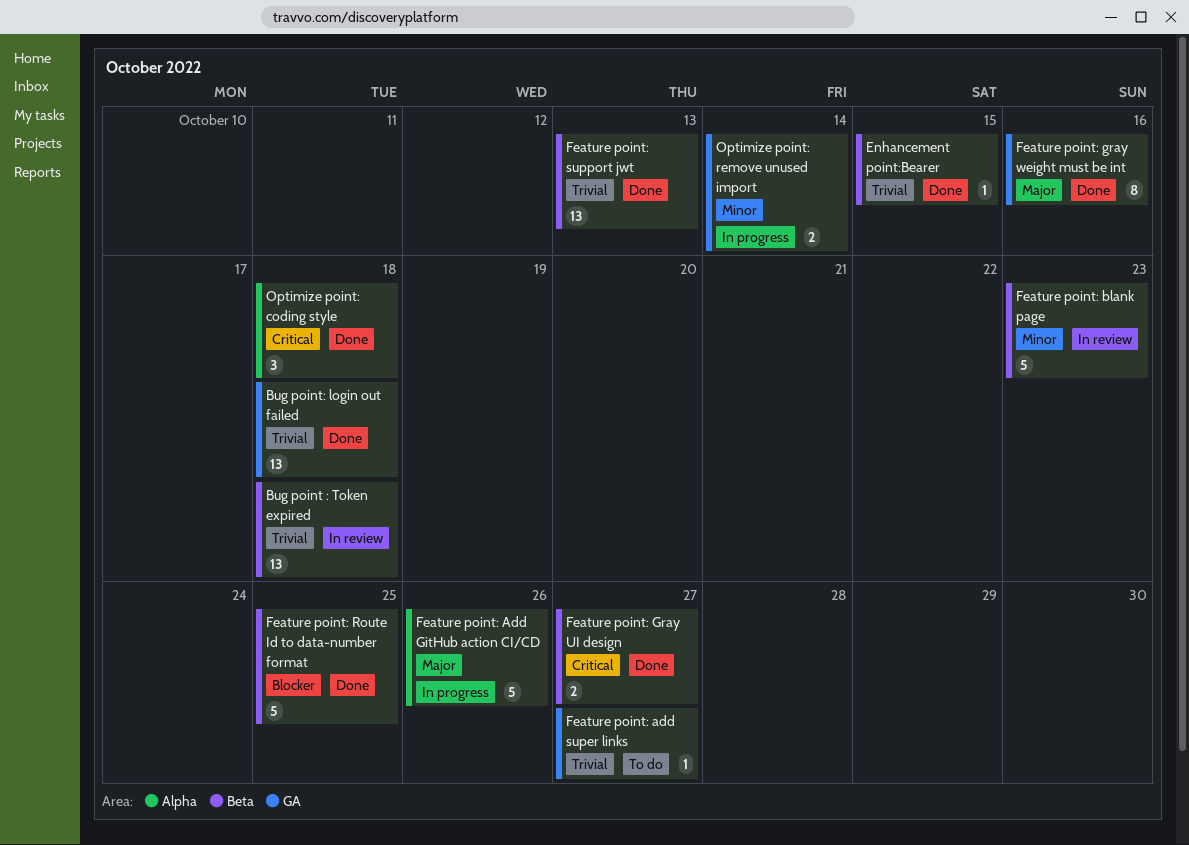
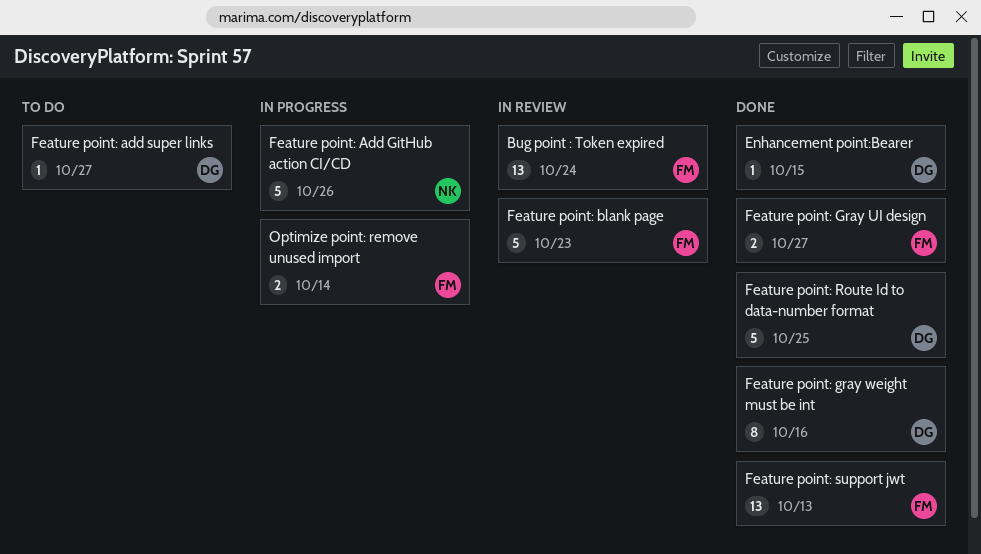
Bug point : Token expired, due: Oct 18 -> Oct 24
Bug point: login out failed: present -> none
Optimize point: coding style: present -> none

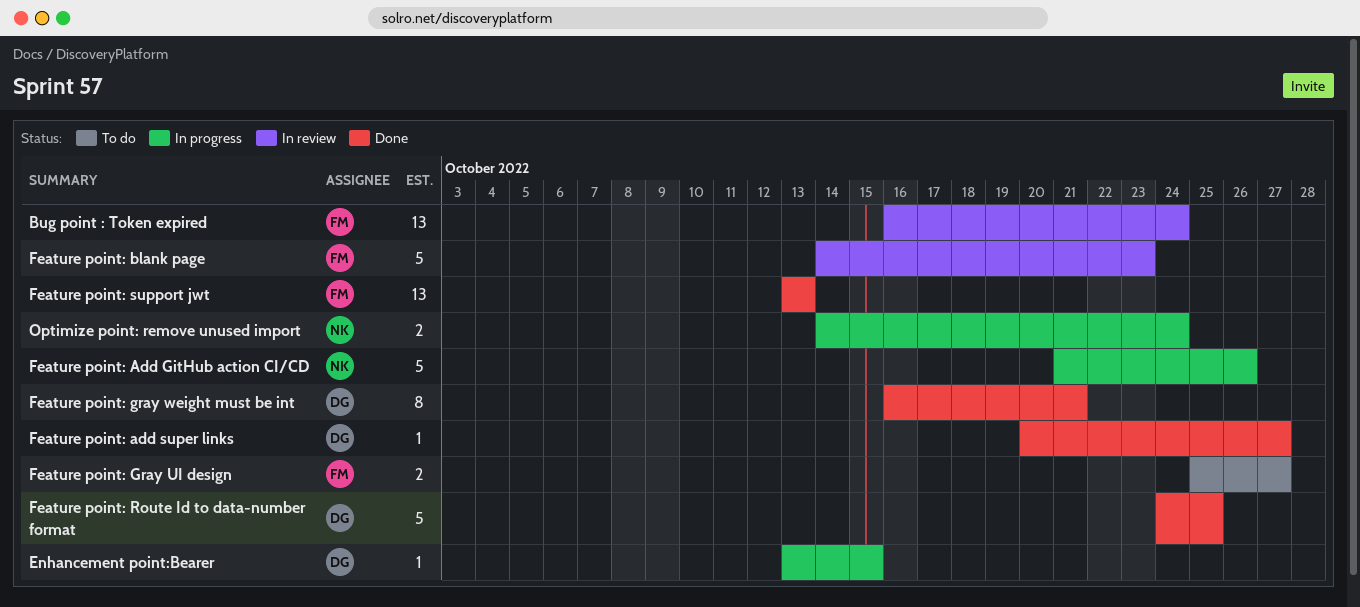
Enhancement point:Bearer, status: Done -> In progress
Feature point: add super links, status: To do -> Done
Feature point: Gray UI design, status: Done -> To do
Feature point: gray weight must be int, due: Oct 16 -> Oct 21
Optimize point: remove unused import, owner: FM -> NK
Optimize point: remove unused import, due: Oct 14 -> Oct 24

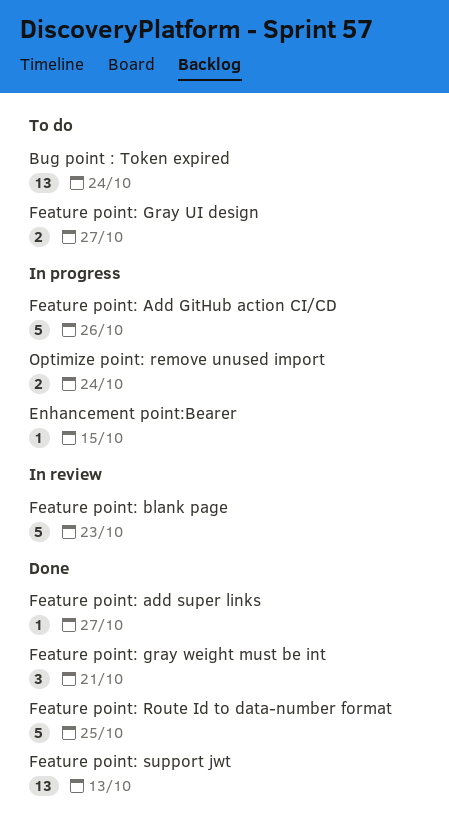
Bug point : Token expired, status: In review -> To do
Feature point: gray weight must be int, estimate: 8 -> 3

